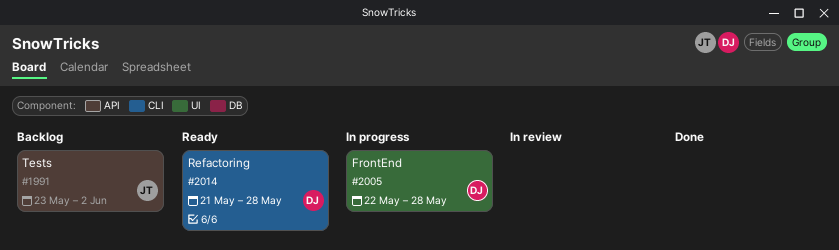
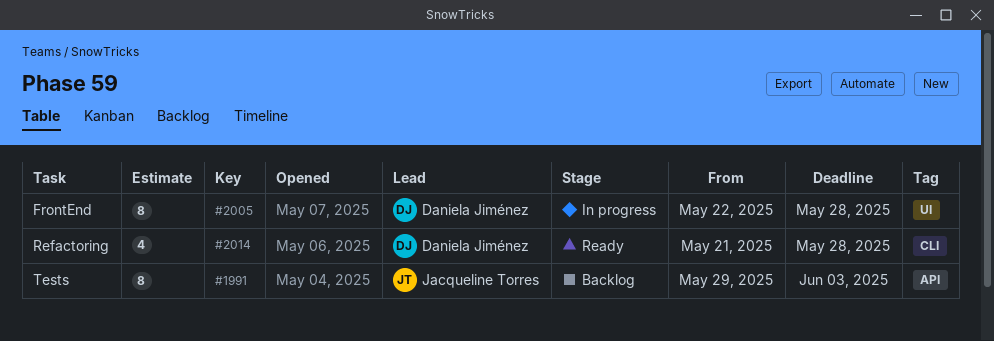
#1991, start: May 23 -> May 29
#1991, due: Jun 2 -> Jun 3

